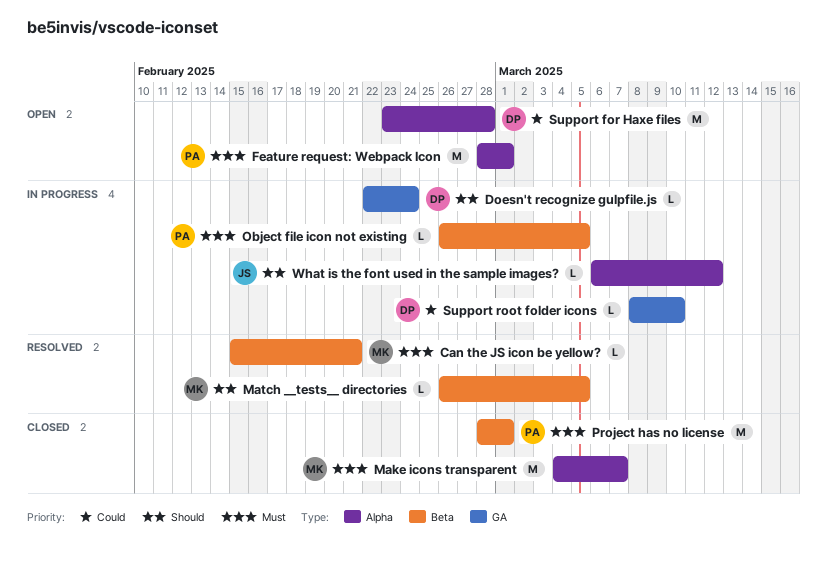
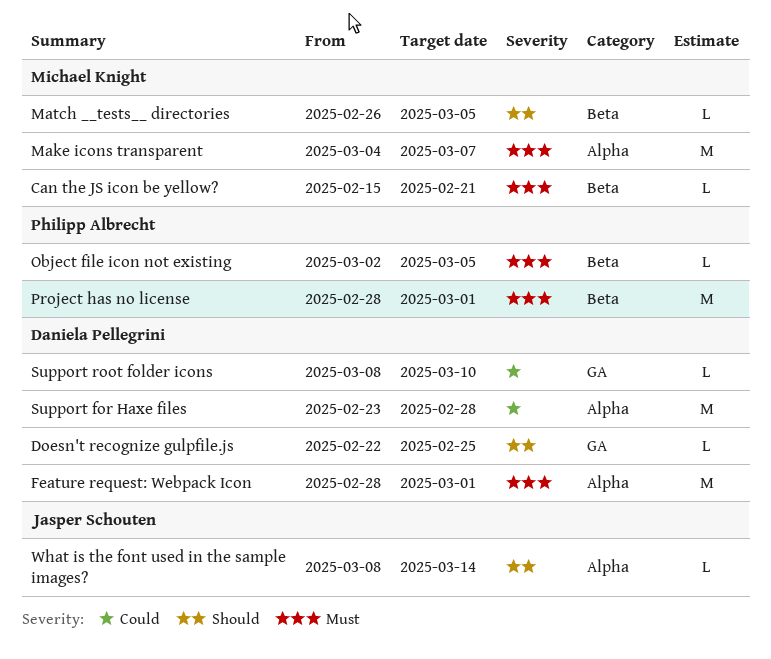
Doesn't recognize gulpfile.js, due: Feb 24 -> Feb 25
Feature request: Webpack Icon, owner: Philipp Albrecht -> Daniela Pellegrini
Object file icon not existing, start: Feb 26 -> Mar 2
What is the font used in the sample images?, start: Mar 6 -> Mar 8
What is the font used in the sample images?, due: Mar 12 -> Mar 14

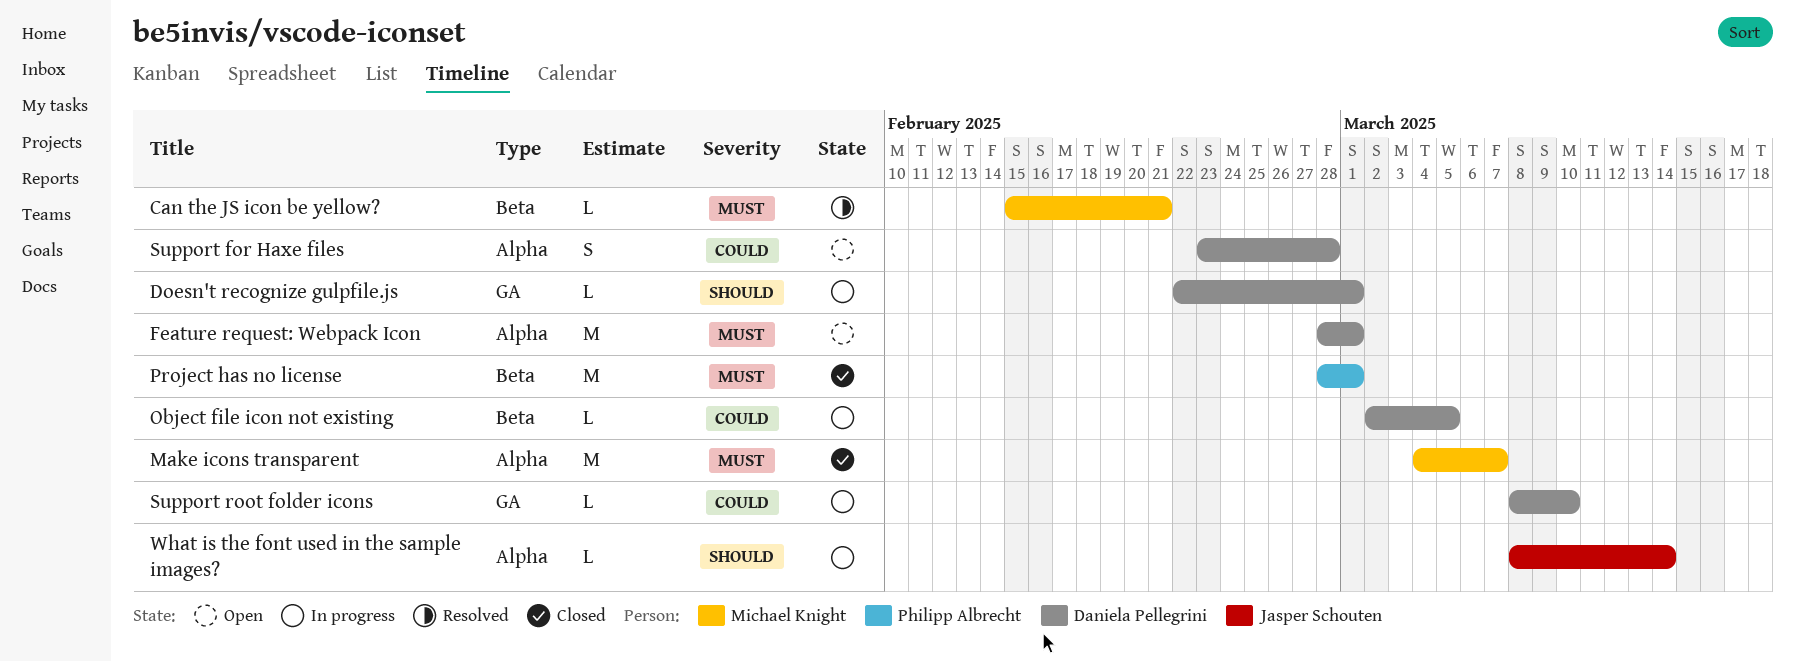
Doesn't recognize gulpfile.js, due: Feb 25 -> Mar 1
Match __tests__ directories: present -> none
Object file icon not existing, owner: Philipp Albrecht -> Daniela Pellegrini
Object file icon not existing, priority: Must -> Could
Support for Haxe files, estimate: M -> S

